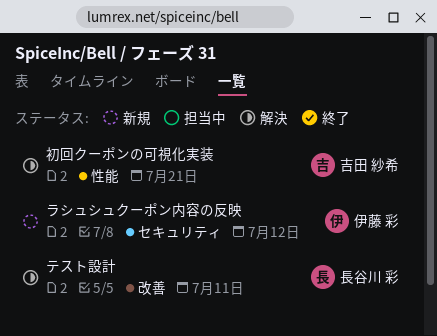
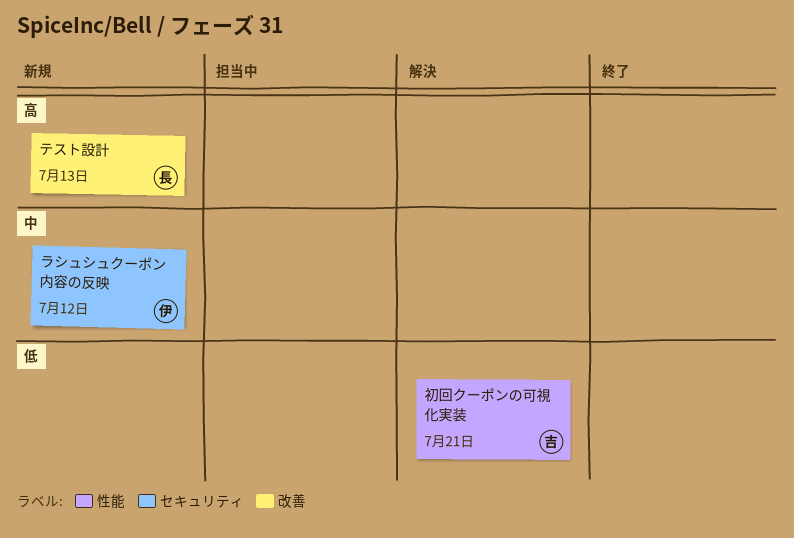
テスト設計, status: 解決 -> 新規
テスト設計, due: Jul 11 -> Jul 13

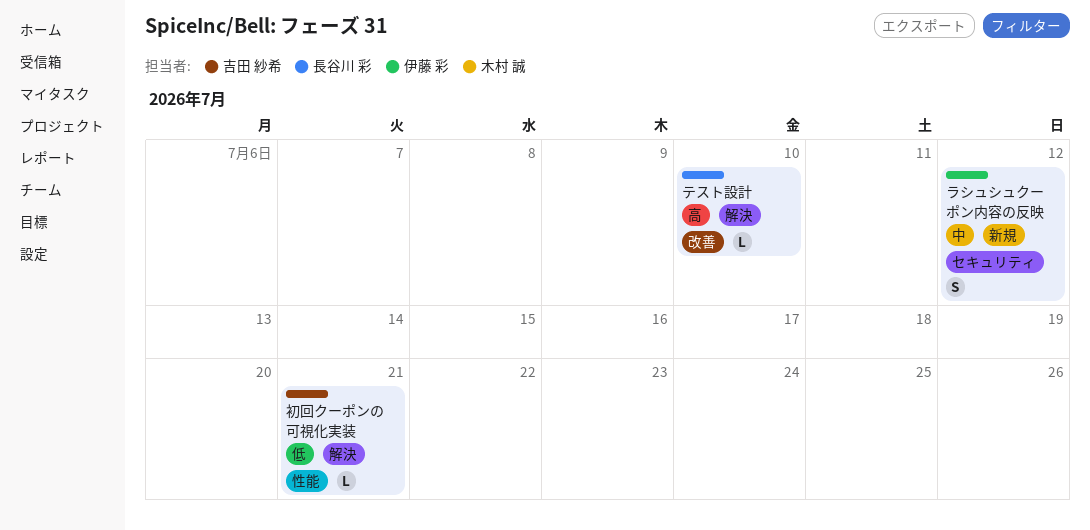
テスト設計, status: 新規 -> 解決
テスト設計, due: Jul 13 -> Jul 10

